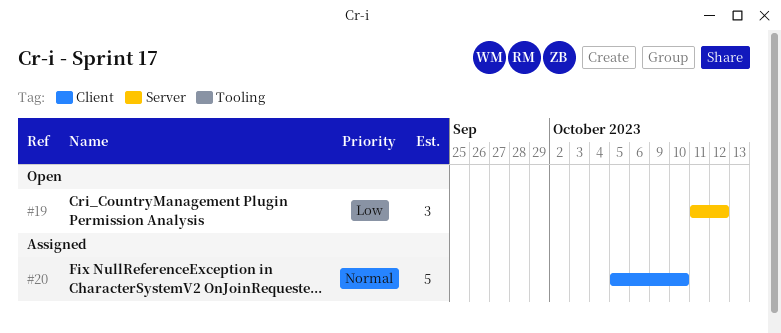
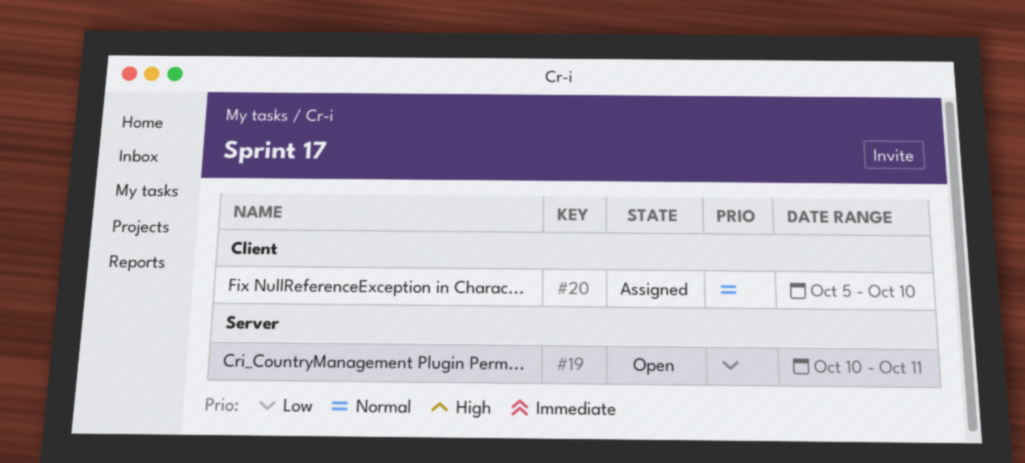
#19, start: Oct 11 -> Oct 10
#19, due: Oct 12 -> Oct 11

